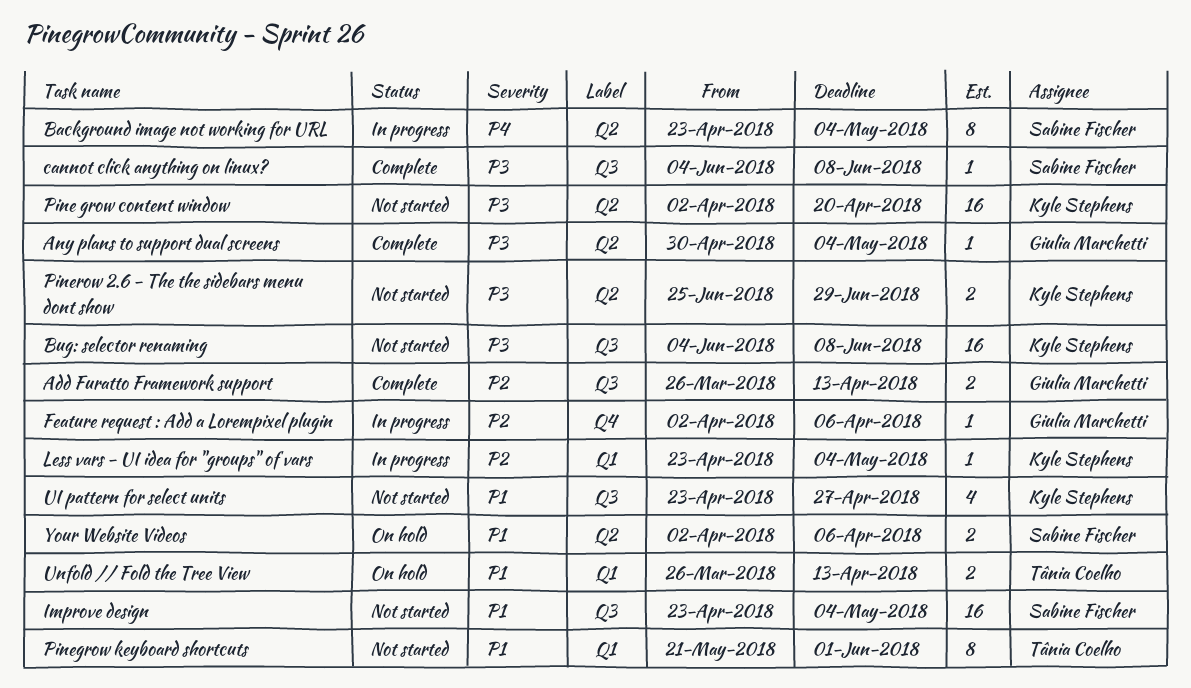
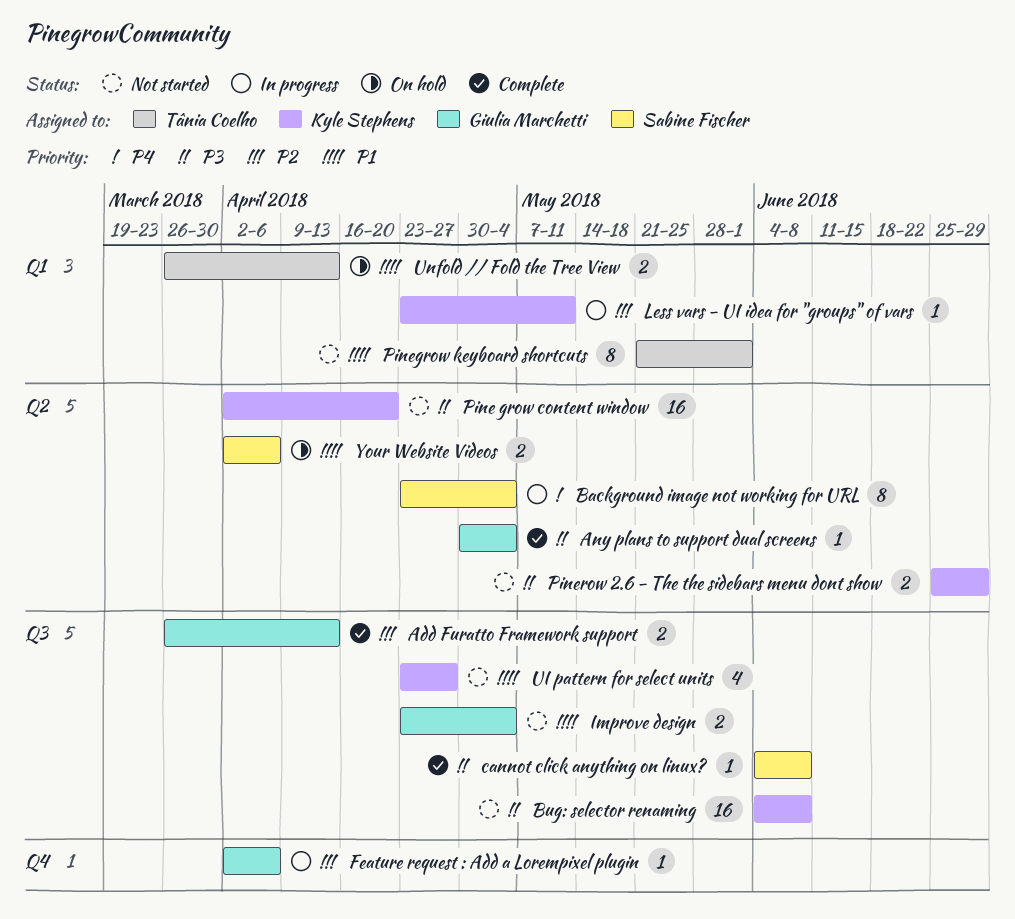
Improve design, owner: Sabine Fischer -> Giulia Marchetti
Improve design, estimate: 16 -> 2
Less vars - UI idea for "groups" of vars, due: May 4 -> May 11

